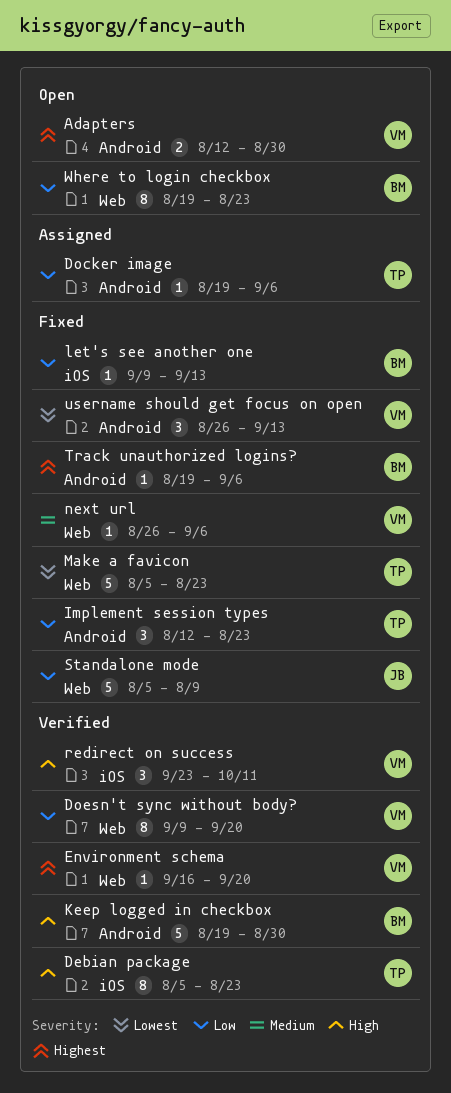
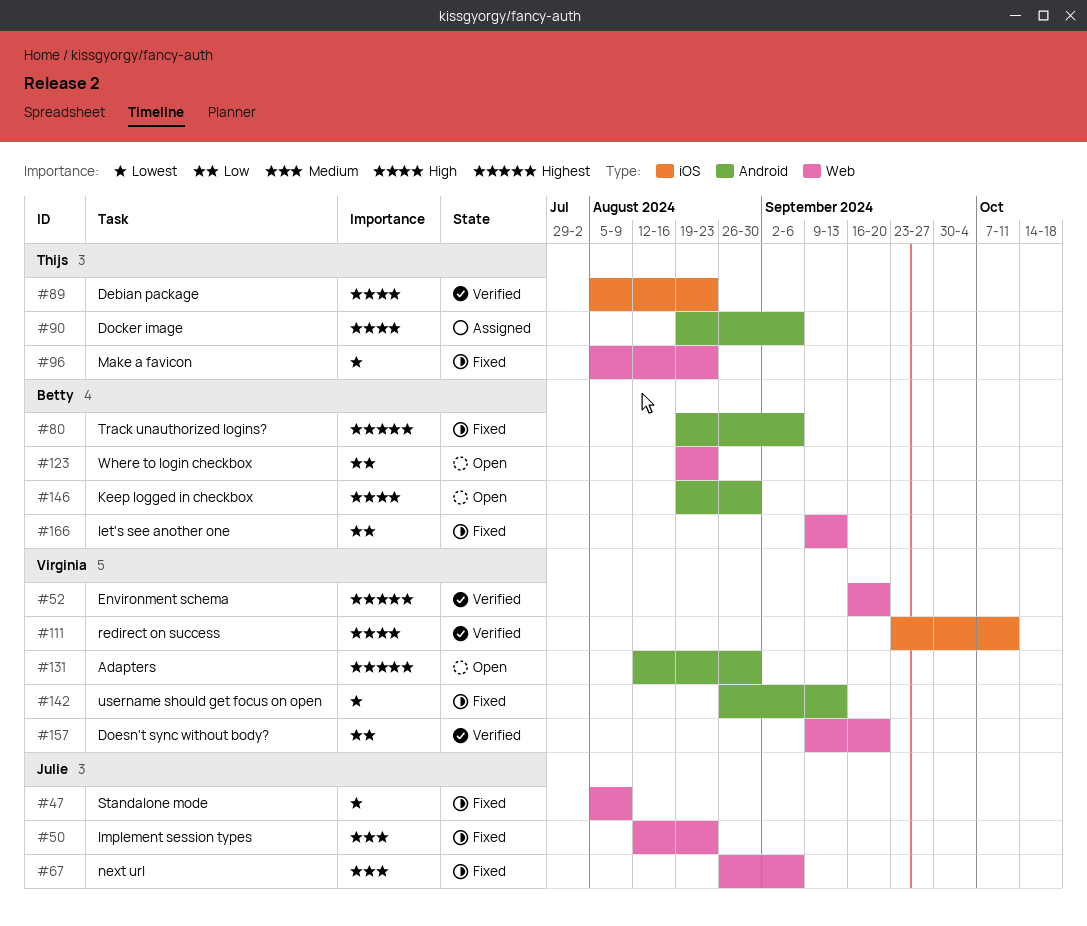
Docker image, priority: Low -> High
Implement session types, owner: Thijs -> Julie
Implement session types, priority: Low -> Medium
Implement session types, label: Android -> Web
Keep logged in checkbox, status: Verified -> Open
let's see another one, label: iOS -> Web
next url, owner: Virginia -> Julie
Standalone mode, priority: Low -> Lowest

